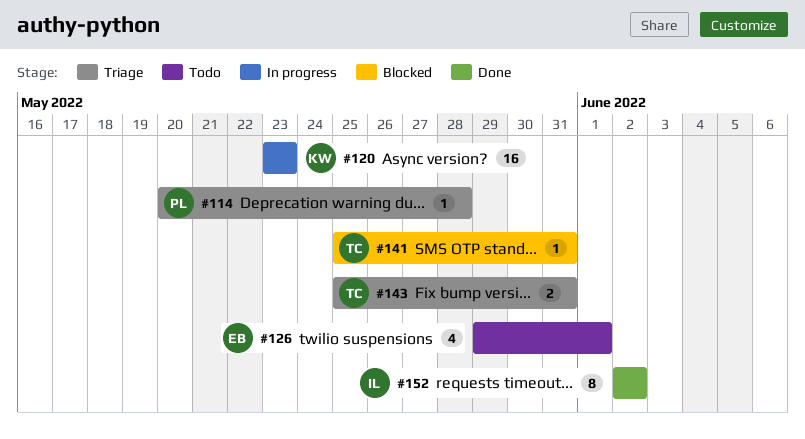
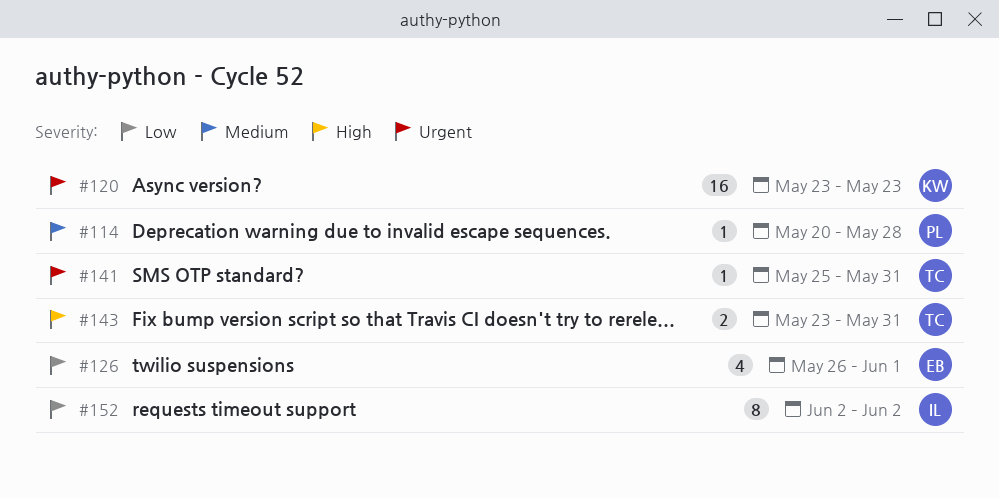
#126, start: May 29 -> May 26
#143, start: May 25 -> May 23

